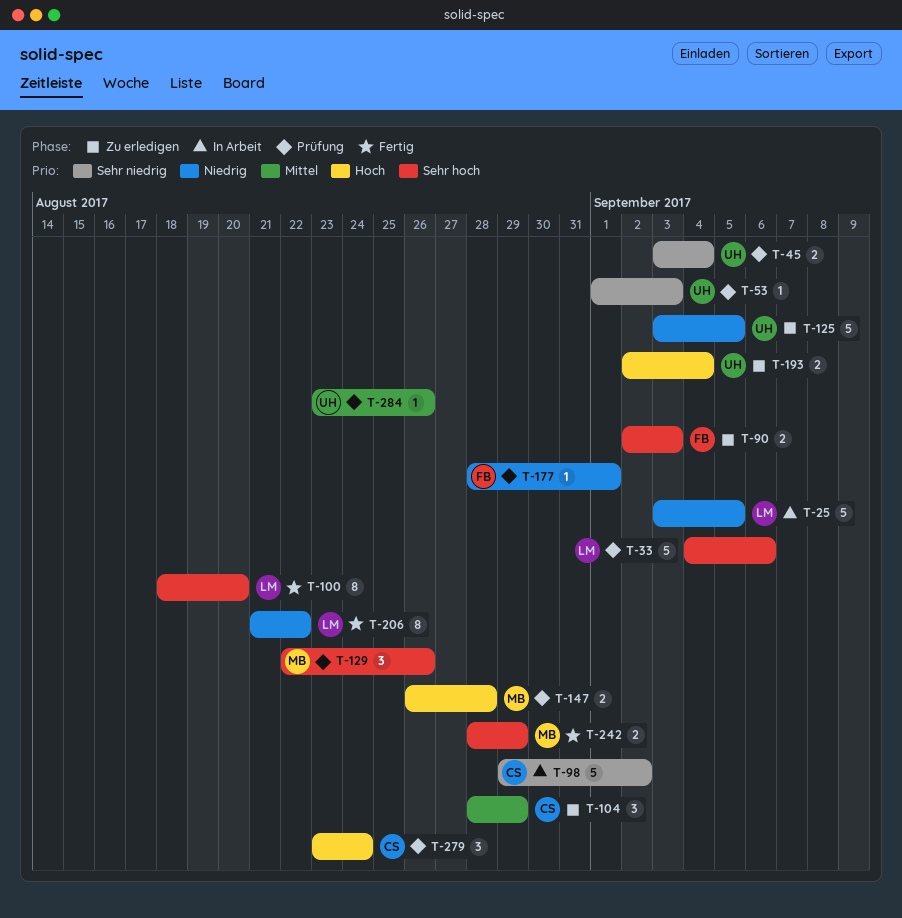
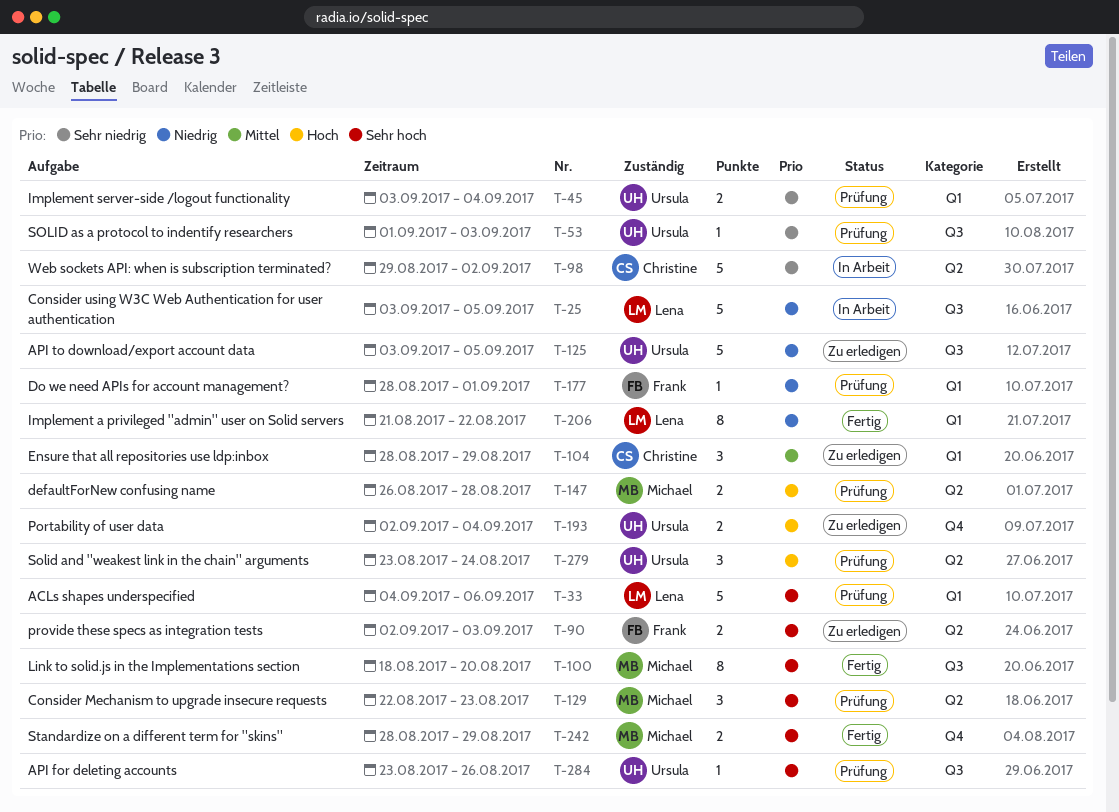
T-100, owner: Lena -> Michael
T-129, due: Aug 26 -> Aug 23
T-279, owner: Christine -> Ursula
T-284, priority: Mittel -> Sehr hoch

